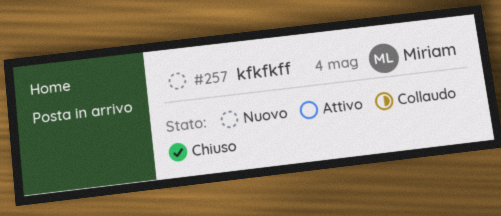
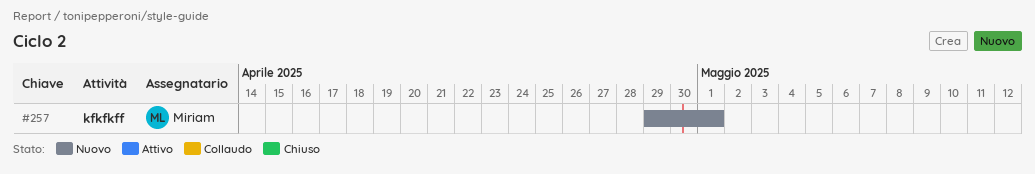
#257, due: May 4 -> May 1

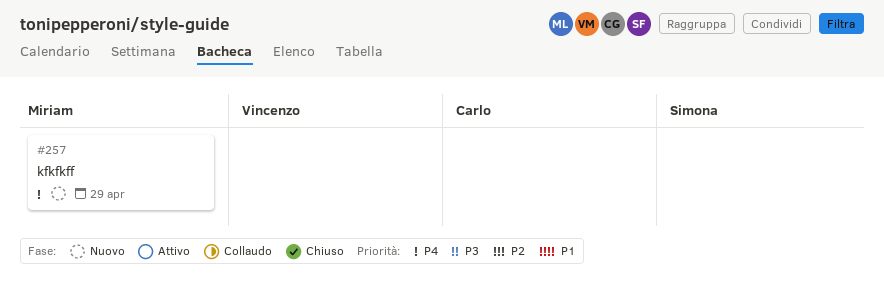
#257, due: May 1 -> Apr 29

